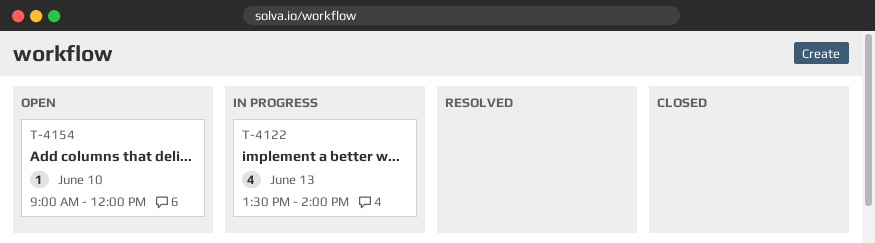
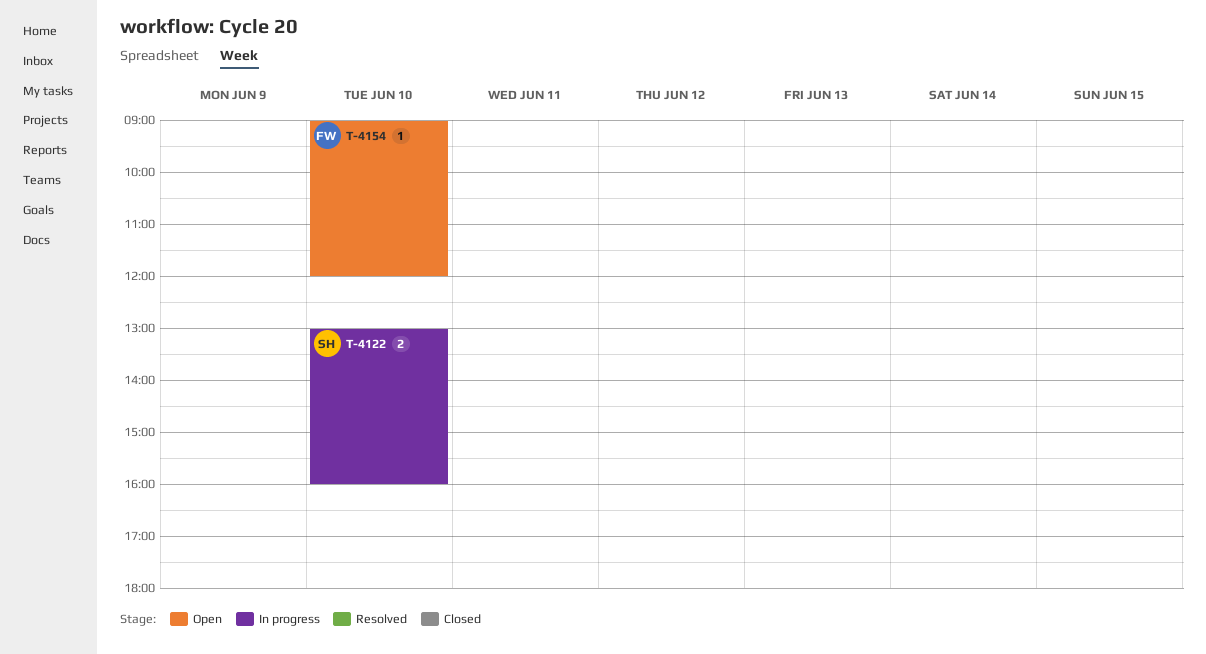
T-4122, estimate: 4 -> 2
T-4122, day: Jun 13 -> Jun 10
T-4122, begins: 13:30 -> 13:00
T-4122, ends: 14:00 -> 16:00

